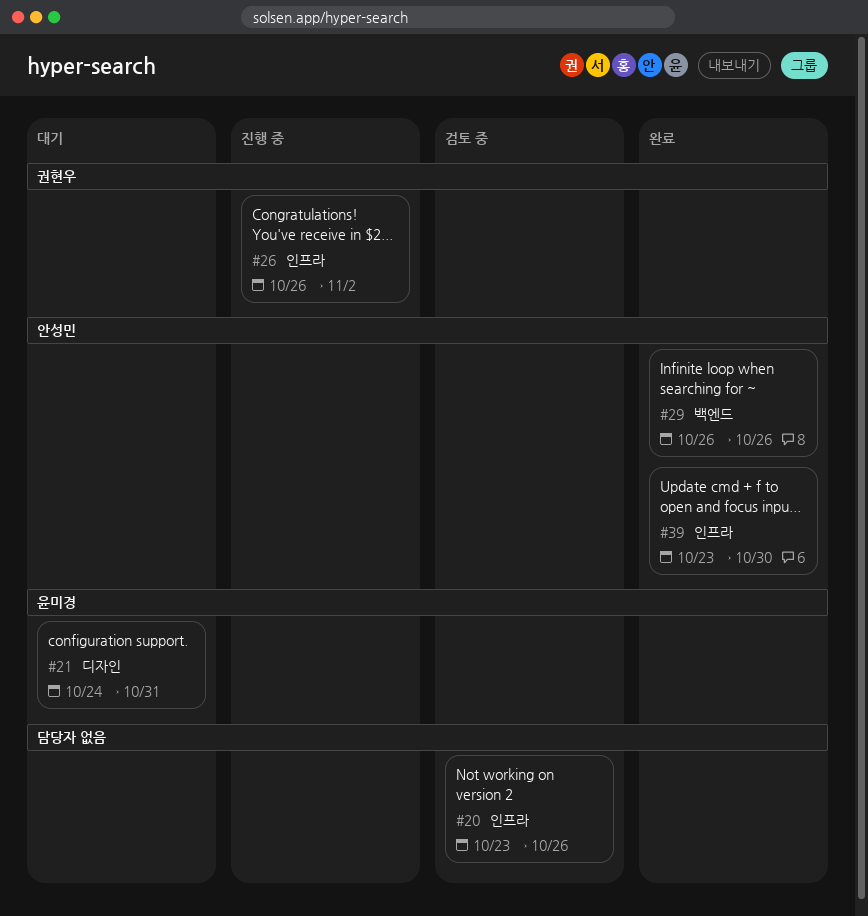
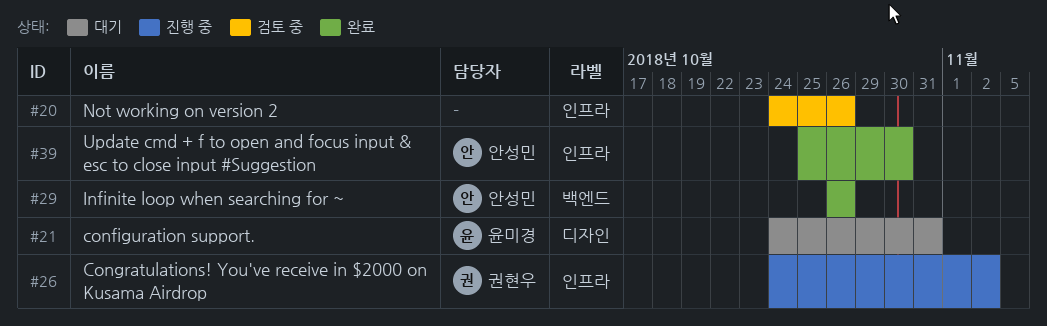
#20, start: Oct 23 -> Oct 24
#26, start: Oct 26 -> Oct 24
#39, start: Oct 23 -> Oct 25

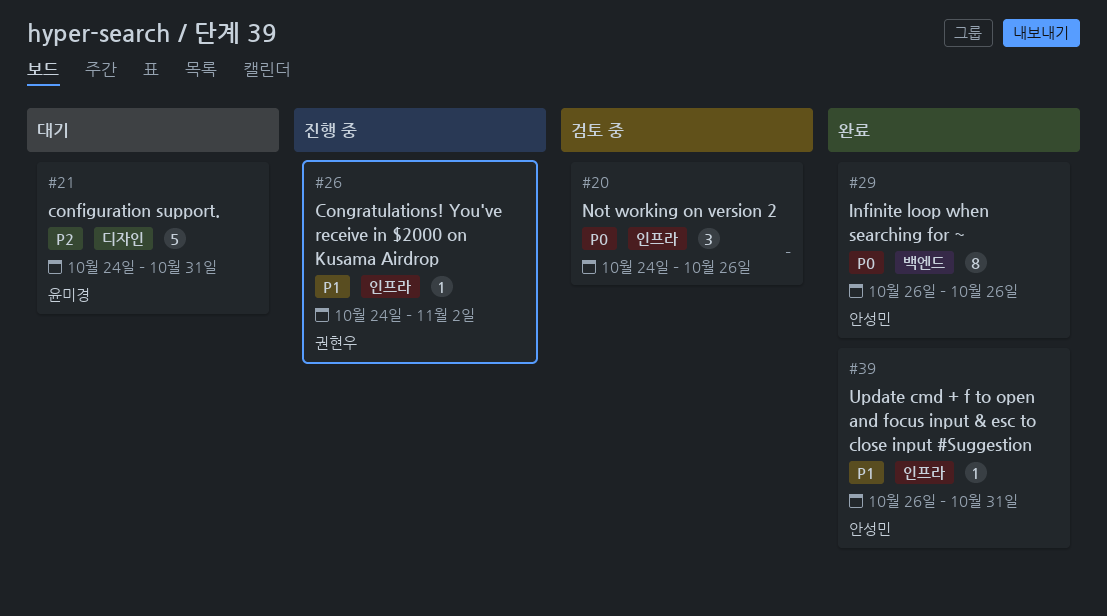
#39, start: Oct 25 -> Oct 26
#39, due: Oct 30 -> Oct 31

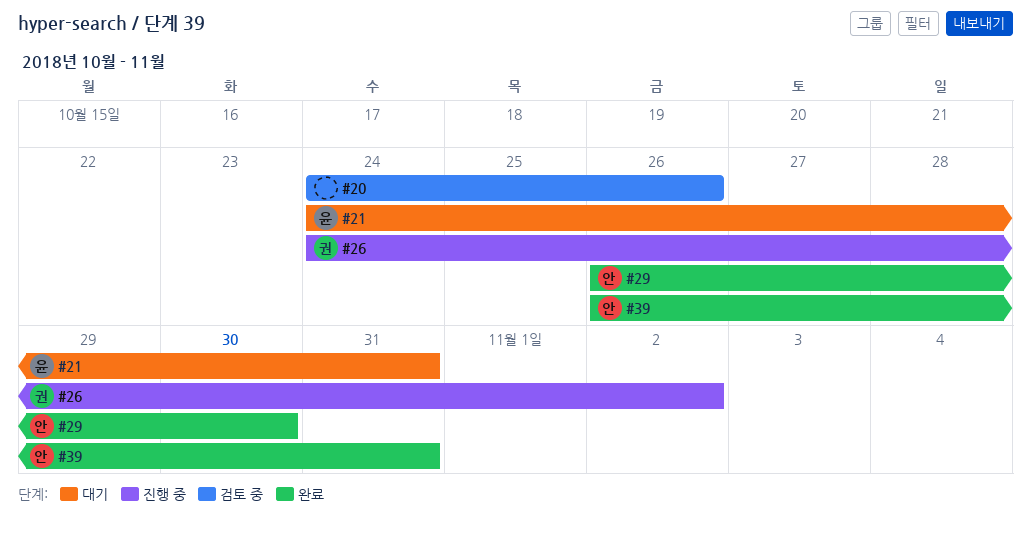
#29, due: Oct 26 -> Oct 30

